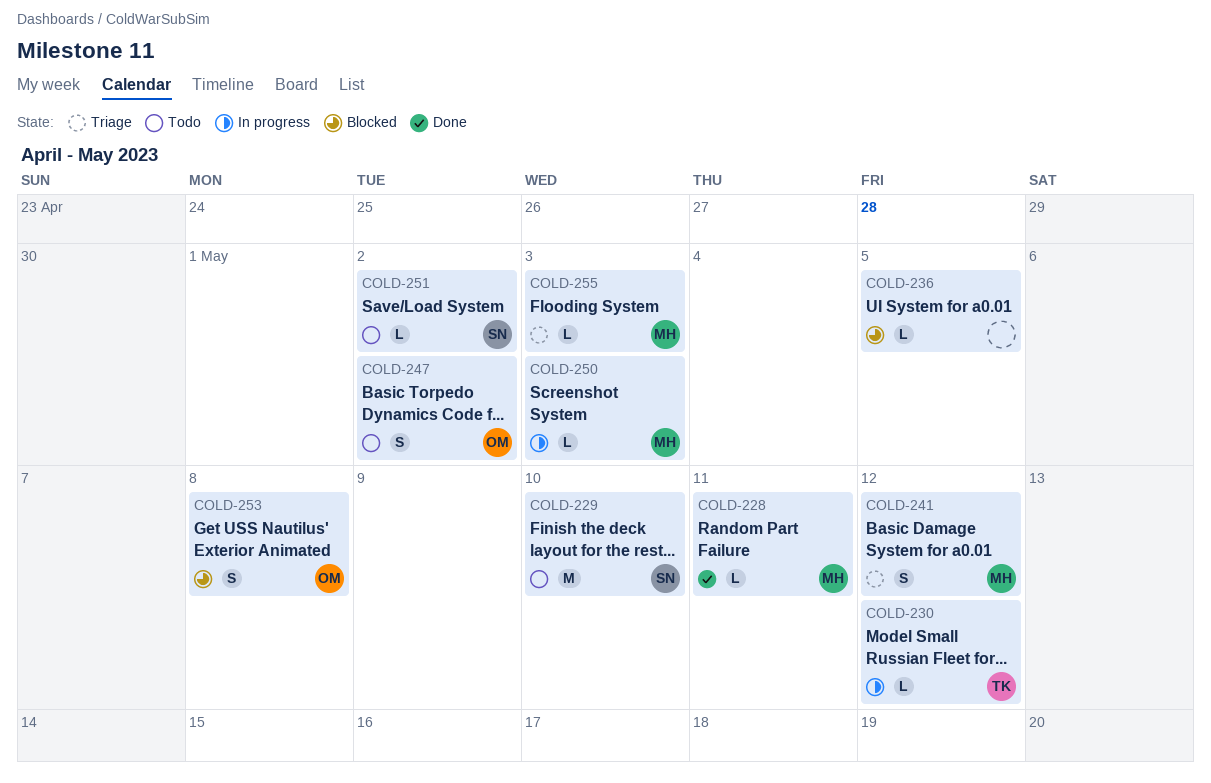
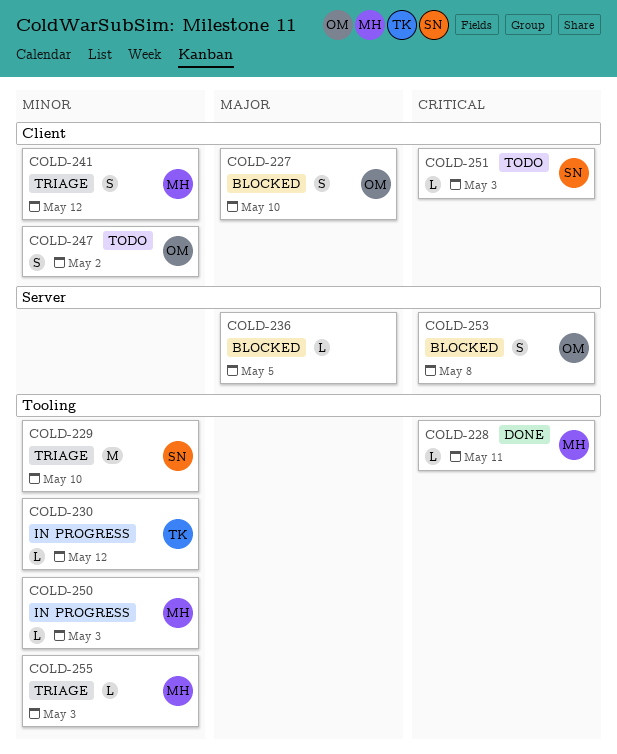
COLD-227: none -> present
COLD-229, status: Todo -> Triage
COLD-251, due: May 2 -> May 3

